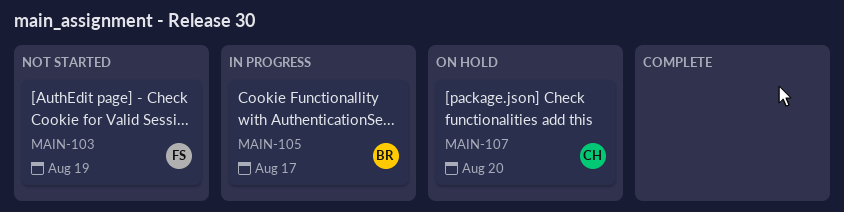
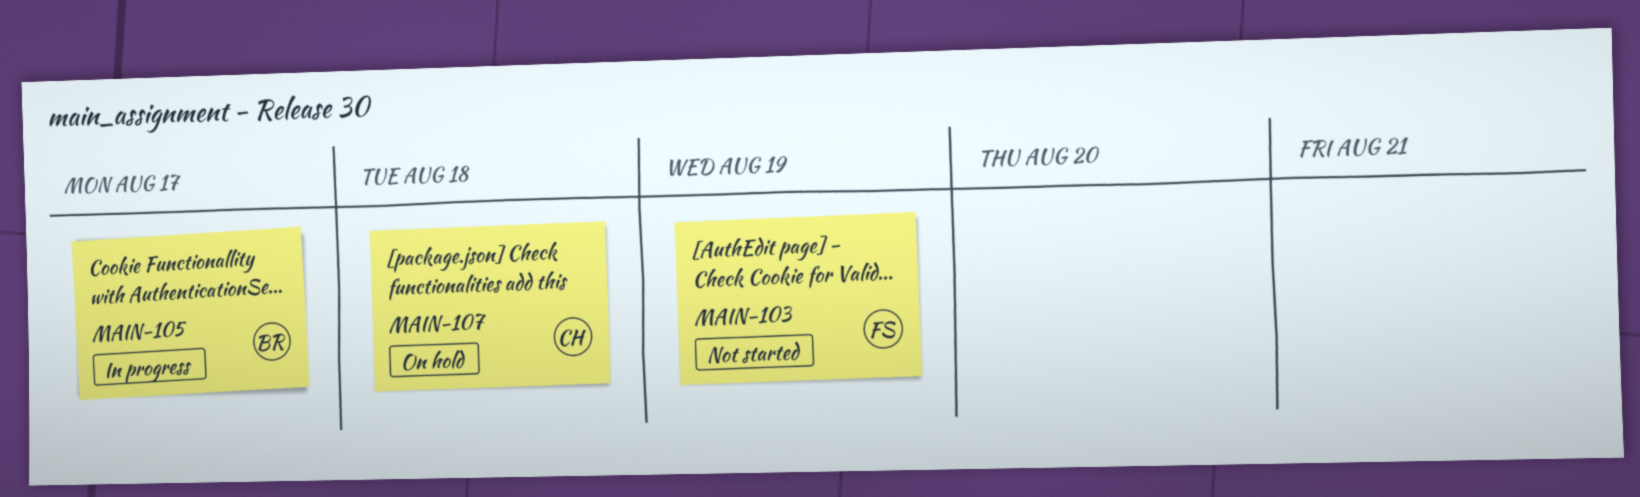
MAIN-107, due: Aug 20 -> Aug 18

